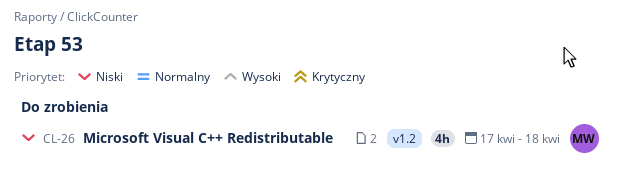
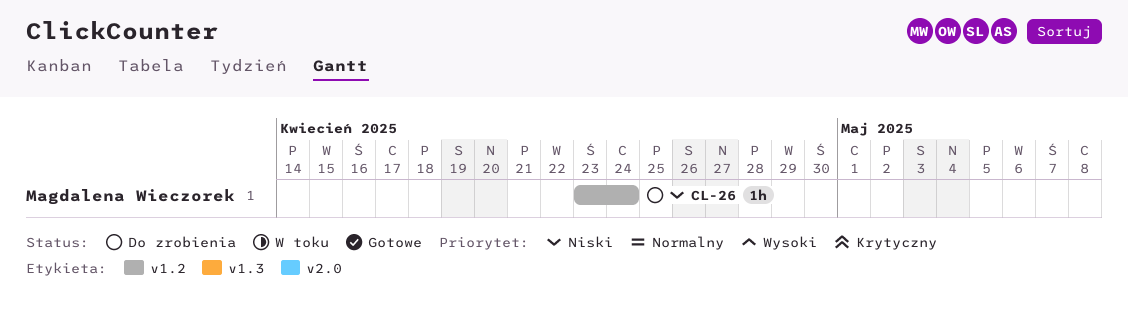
CL-26, estimate: 4h -> 1h
CL-26, start: Apr 17 -> Apr 23
CL-26, due: Apr 18 -> Apr 24

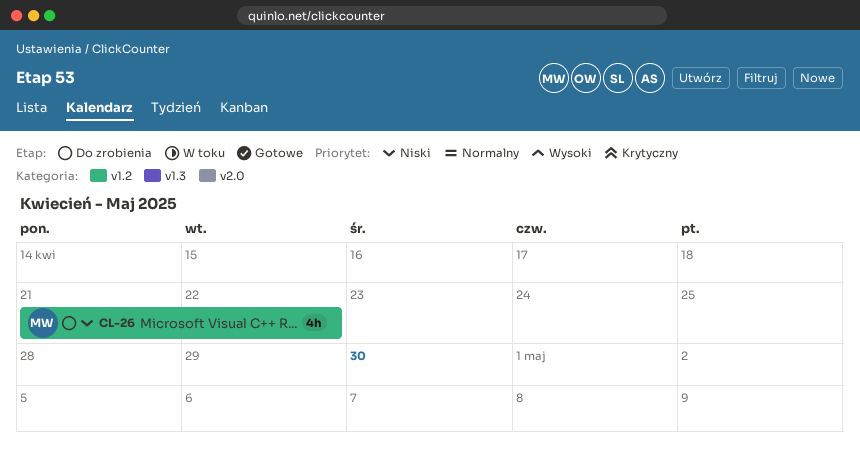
CL-26, estimate: 1h -> 4h
CL-26, start: Apr 23 -> Apr 21
CL-26, due: Apr 24 -> Apr 22

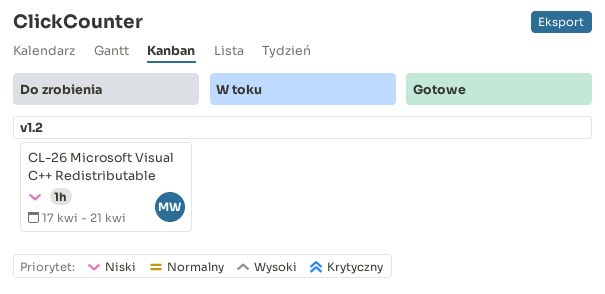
CL-26, estimate: 4h -> 1h
CL-26, start: Apr 21 -> Apr 17
CL-26, due: Apr 22 -> Apr 21

